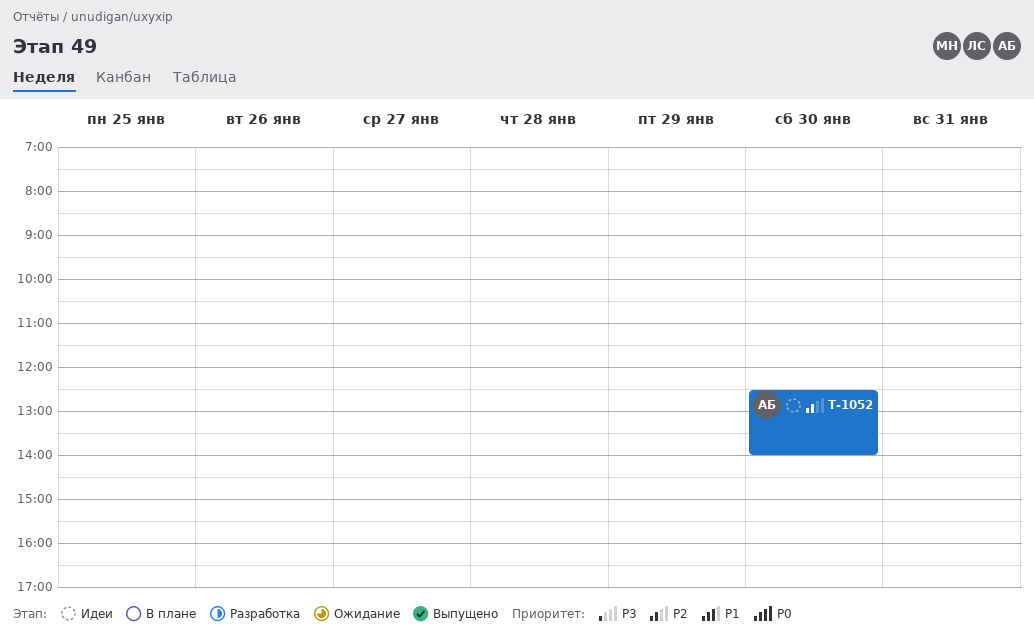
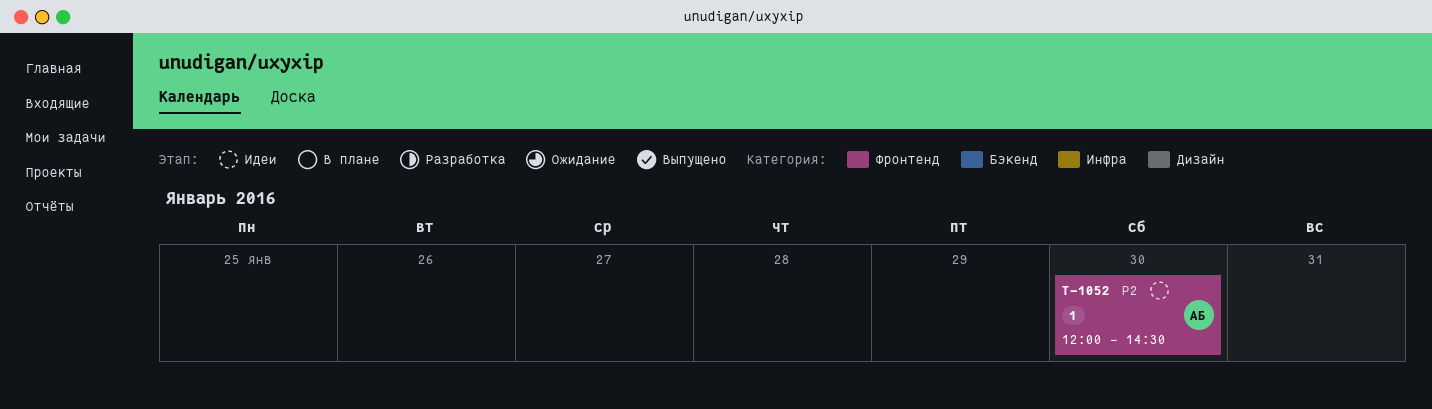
T-1052, begins: 12:30 -> 12:00
T-1052, ends: 14:00 -> 14:30

